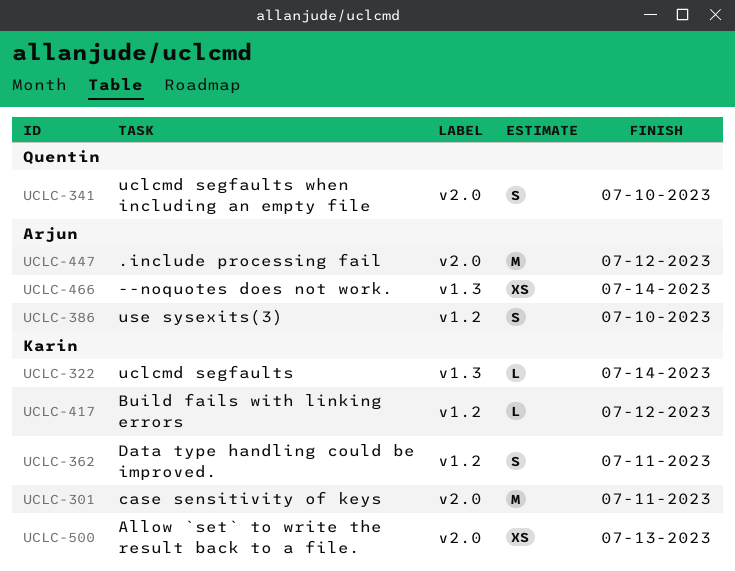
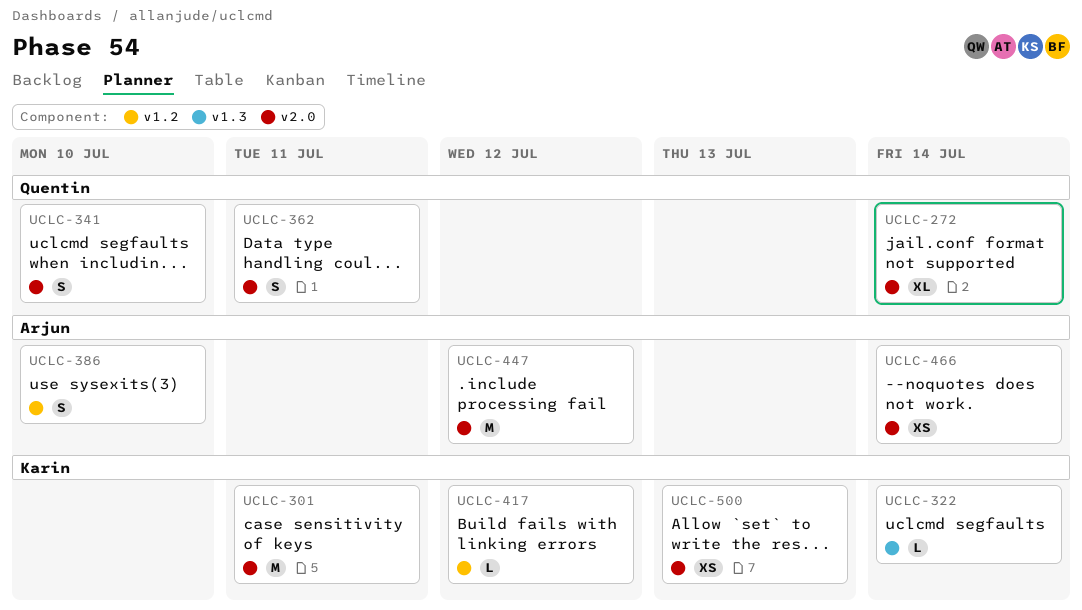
UCLC-272: none -> present
UCLC-362, owner: Karin -> Quentin
UCLC-362, label: v1.2 -> v2.0
UCLC-466, label: v1.3 -> v2.0

